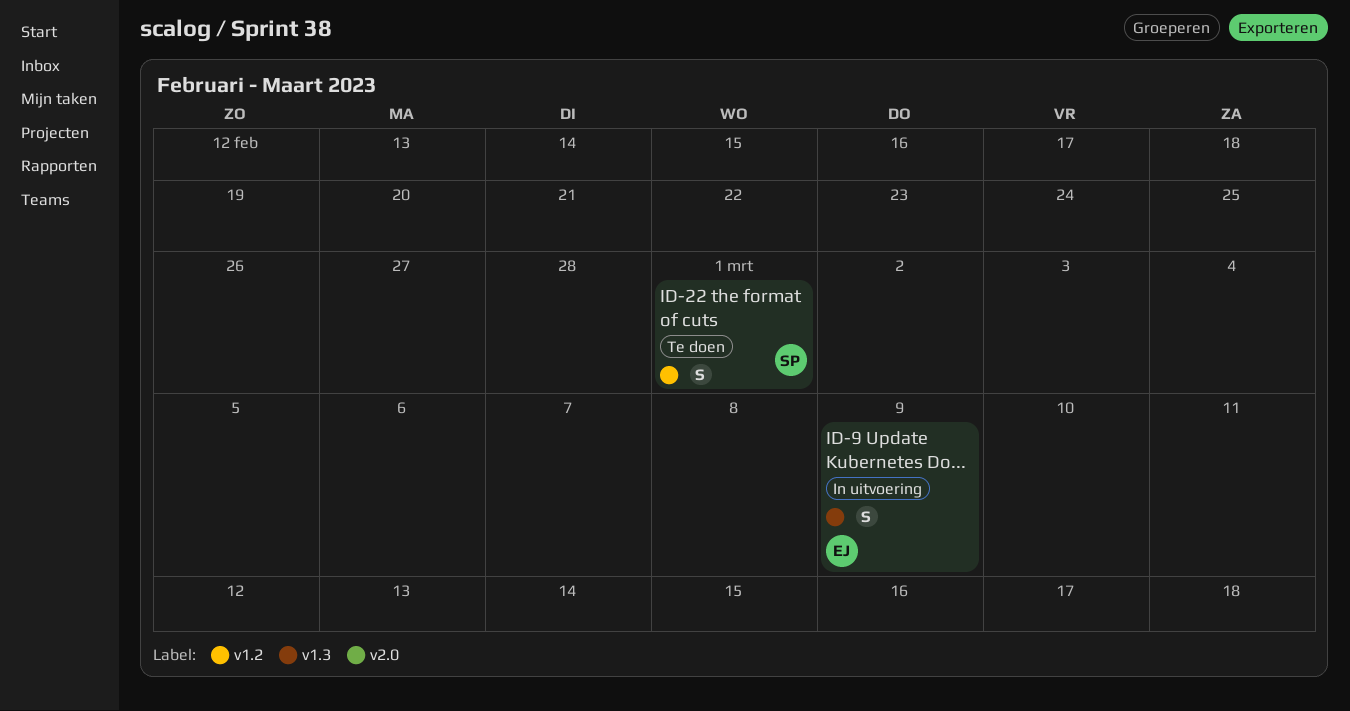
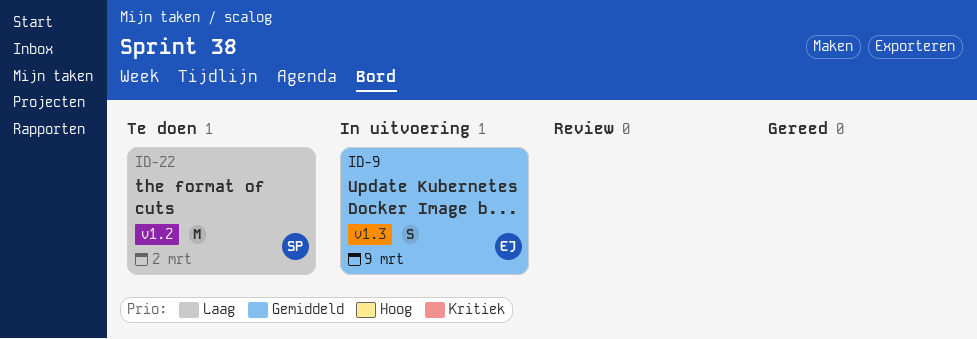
ID-22, estimate: S -> M
ID-22, due: Mar 1 -> Mar 2

